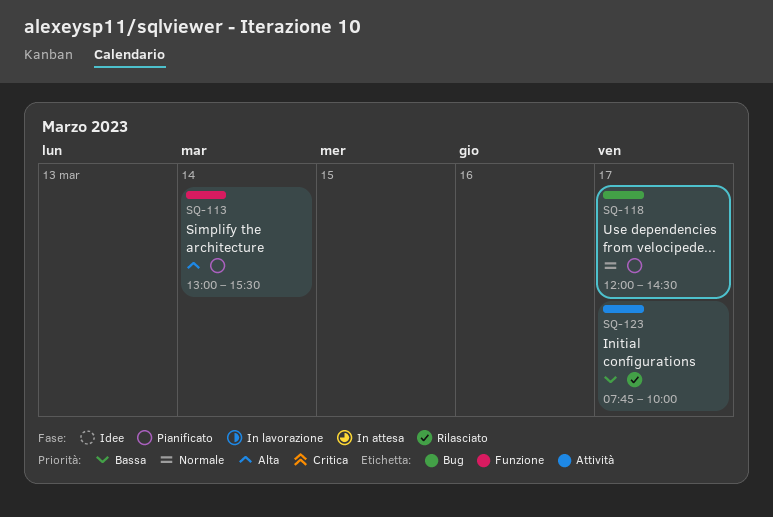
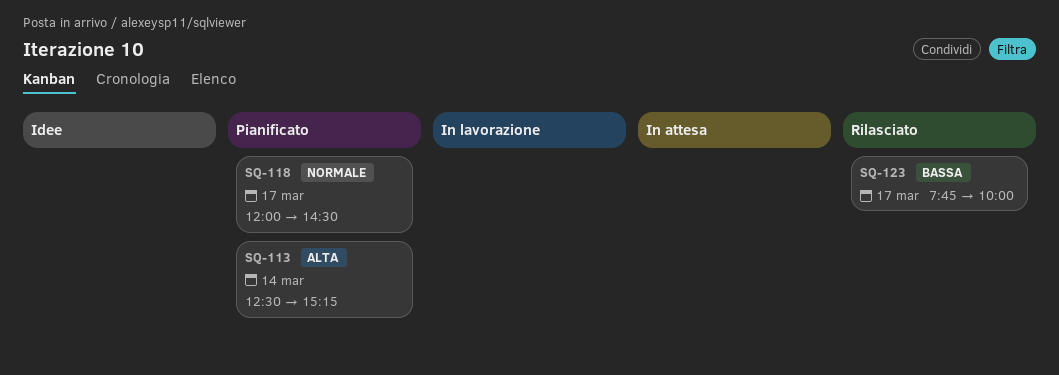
SQ-113, begins: 13:00 -> 12:30
SQ-113, ends: 15:30 -> 15:15

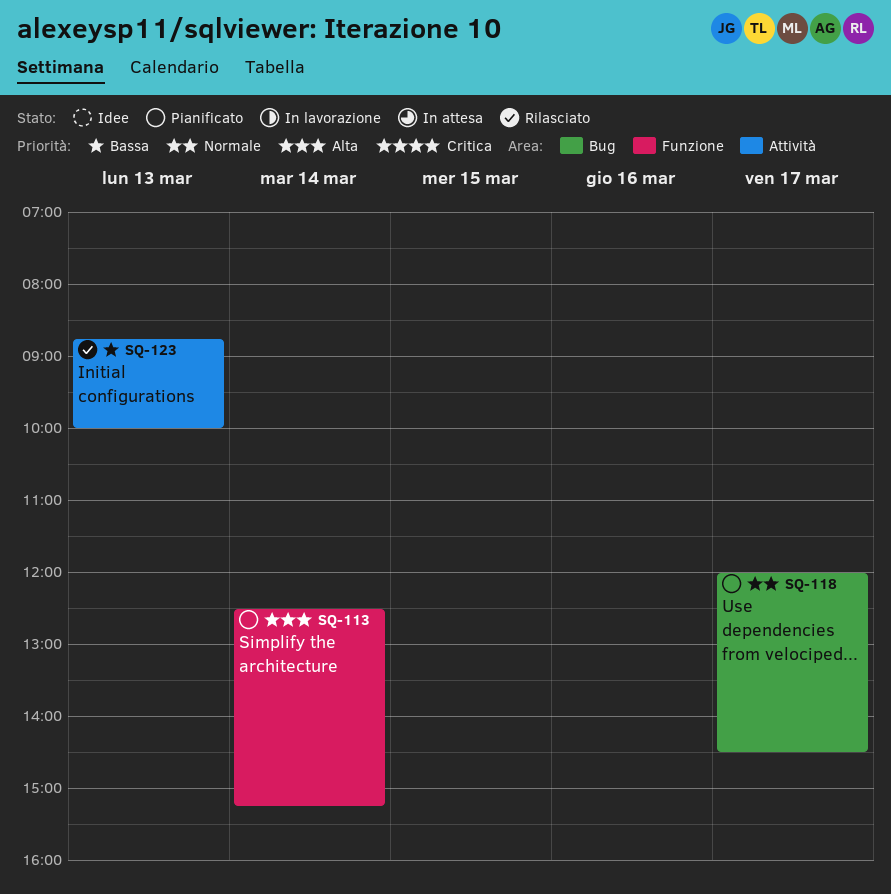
SQ-123, day: Mar 17 -> Mar 13
SQ-123, begins: 07:45 -> 08:45

